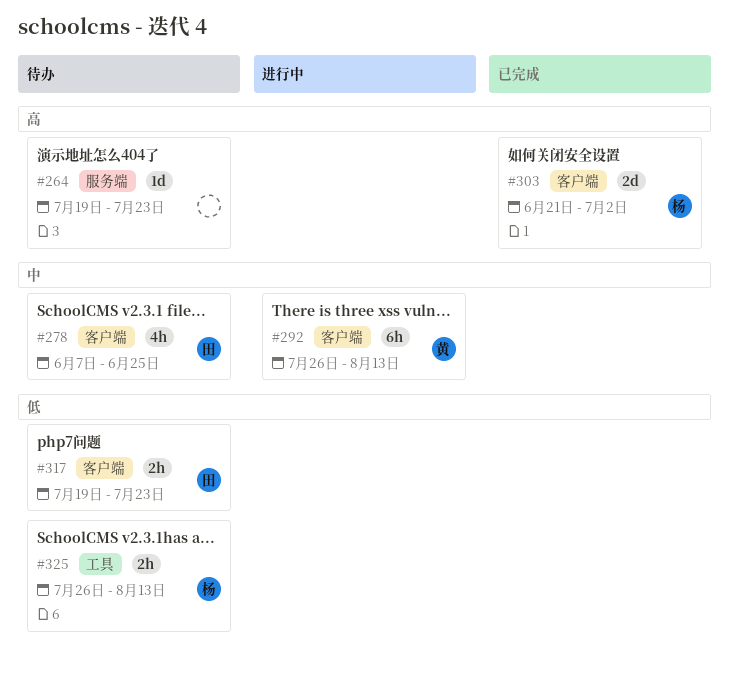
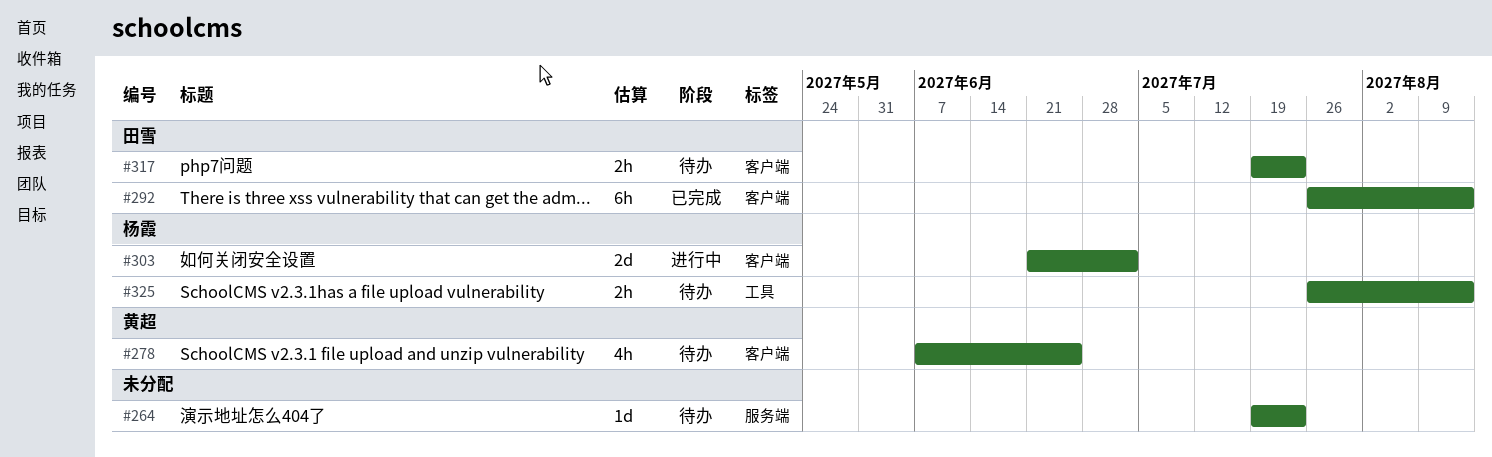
#278, owner: 田雪 -> 黄超
#292, status: 进行中 -> 已完成
#292, owner: 黄超 -> 田雪
#303, status: 已完成 -> 进行中

